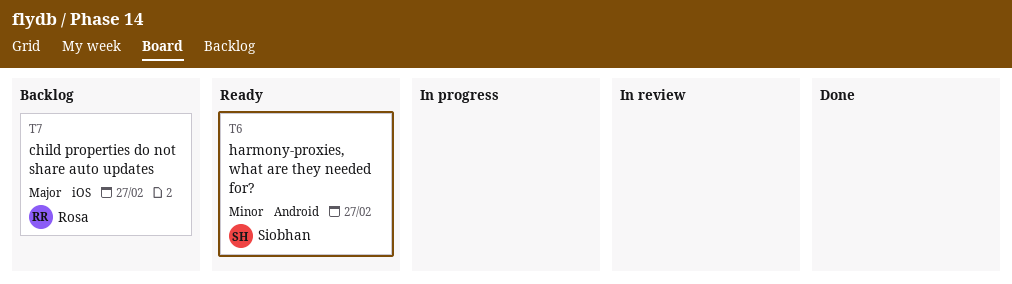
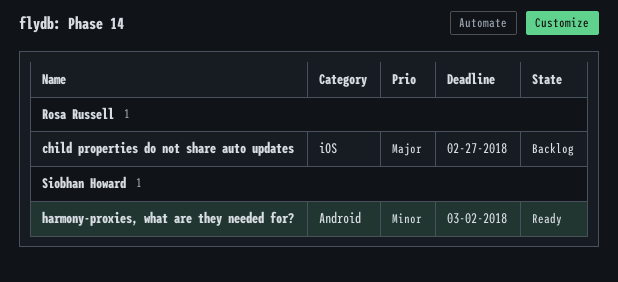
harmony-proxies, what are they needed for?, due: Feb 27 -> Mar 2

